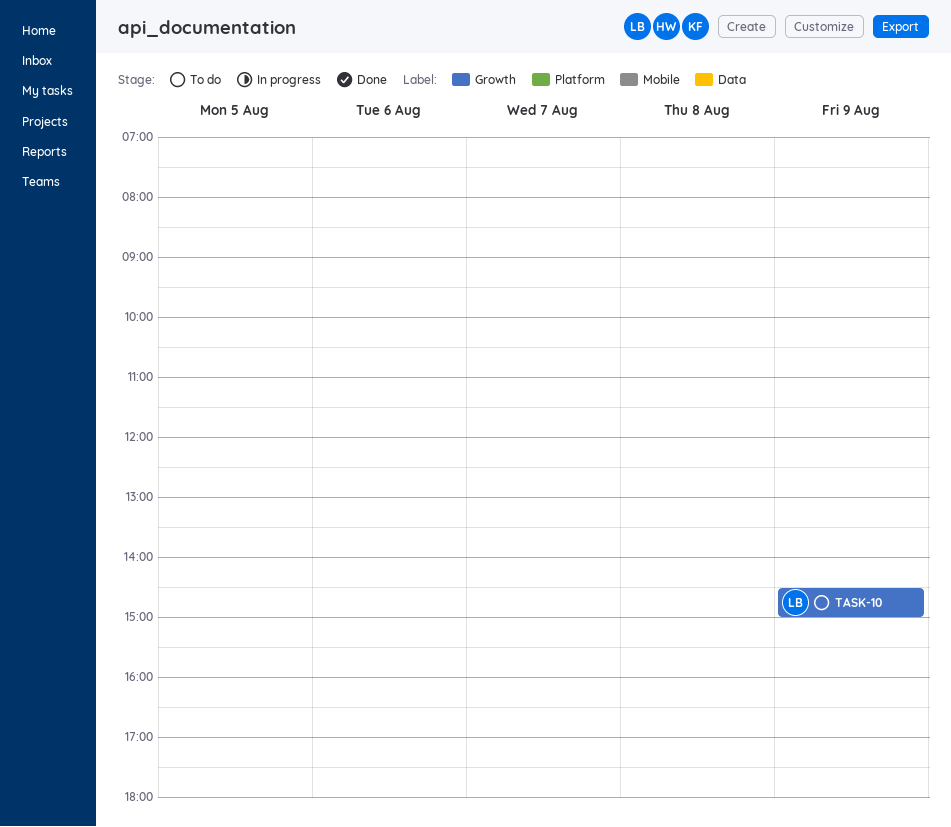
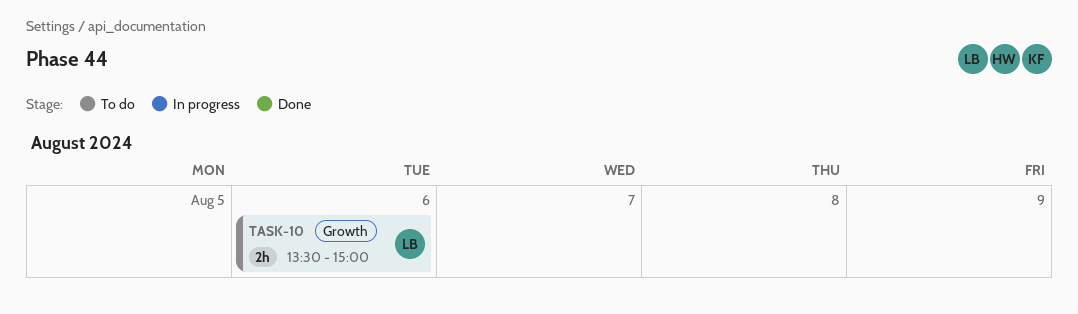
TASK-10, day: Aug 9 -> Aug 6
TASK-10, begins: 14:30 -> 13:30

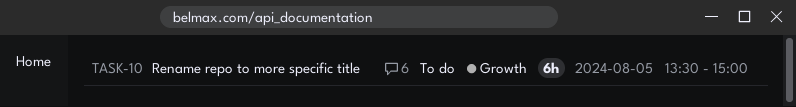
TASK-10, estimate: 2h -> 6h
TASK-10, day: Aug 6 -> Aug 5

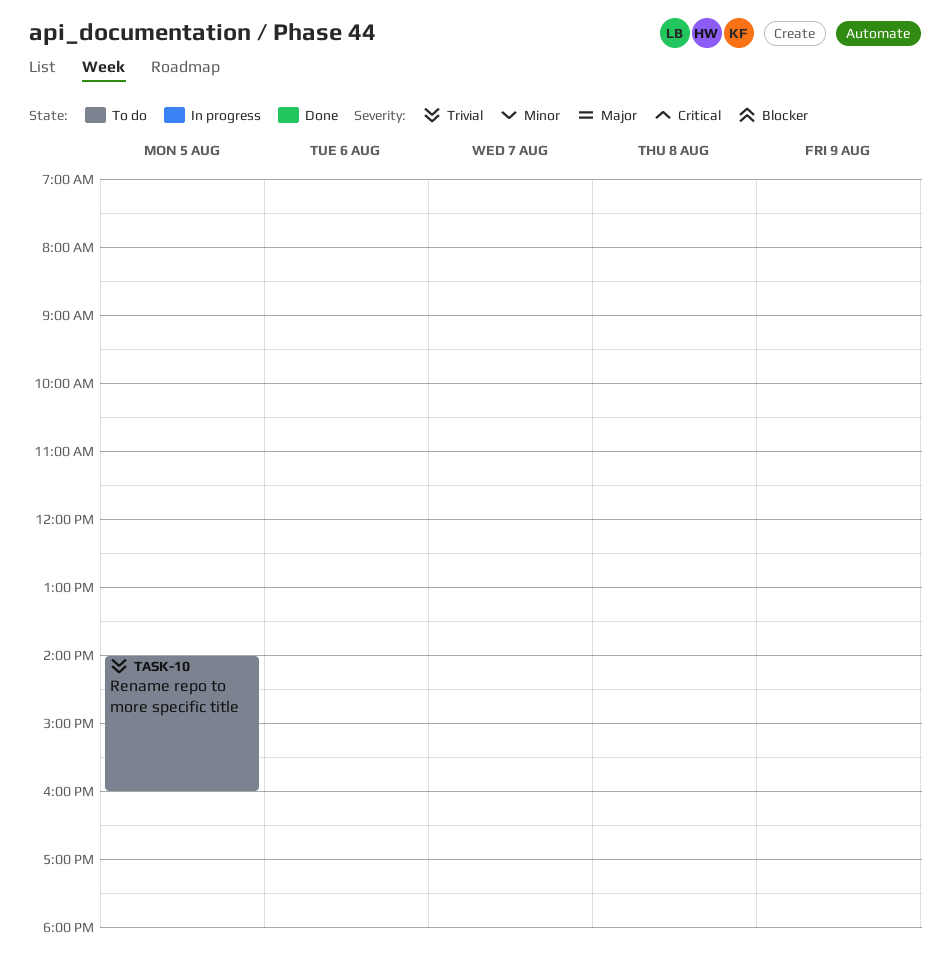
TASK-10, begins: 13:30 -> 14:00
TASK-10, ends: 15:00 -> 16:00

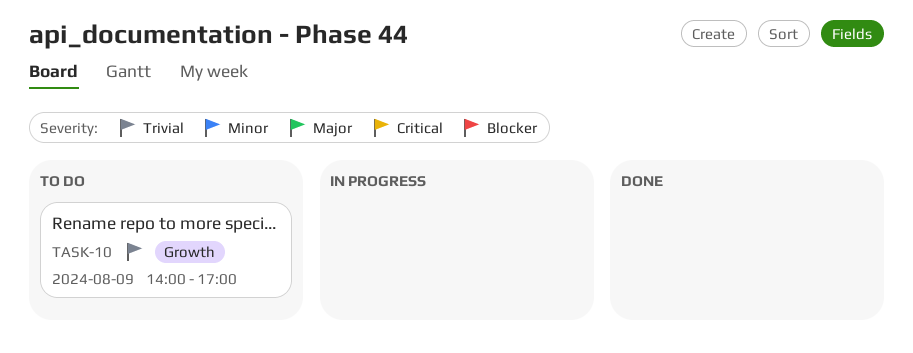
TASK-10, day: Aug 5 -> Aug 9
TASK-10, ends: 16:00 -> 17:00

